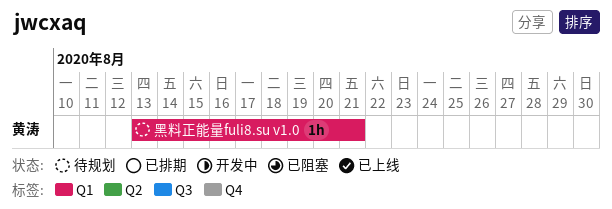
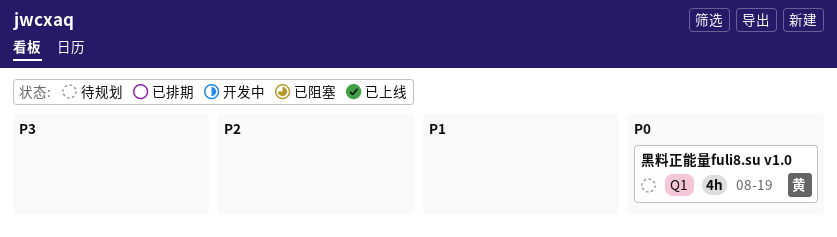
黑料正能量fuli8.su v1.0, estimate: 1h -> 4h
黑料正能量fuli8.su v1.0, due: Aug 21 -> Aug 19

